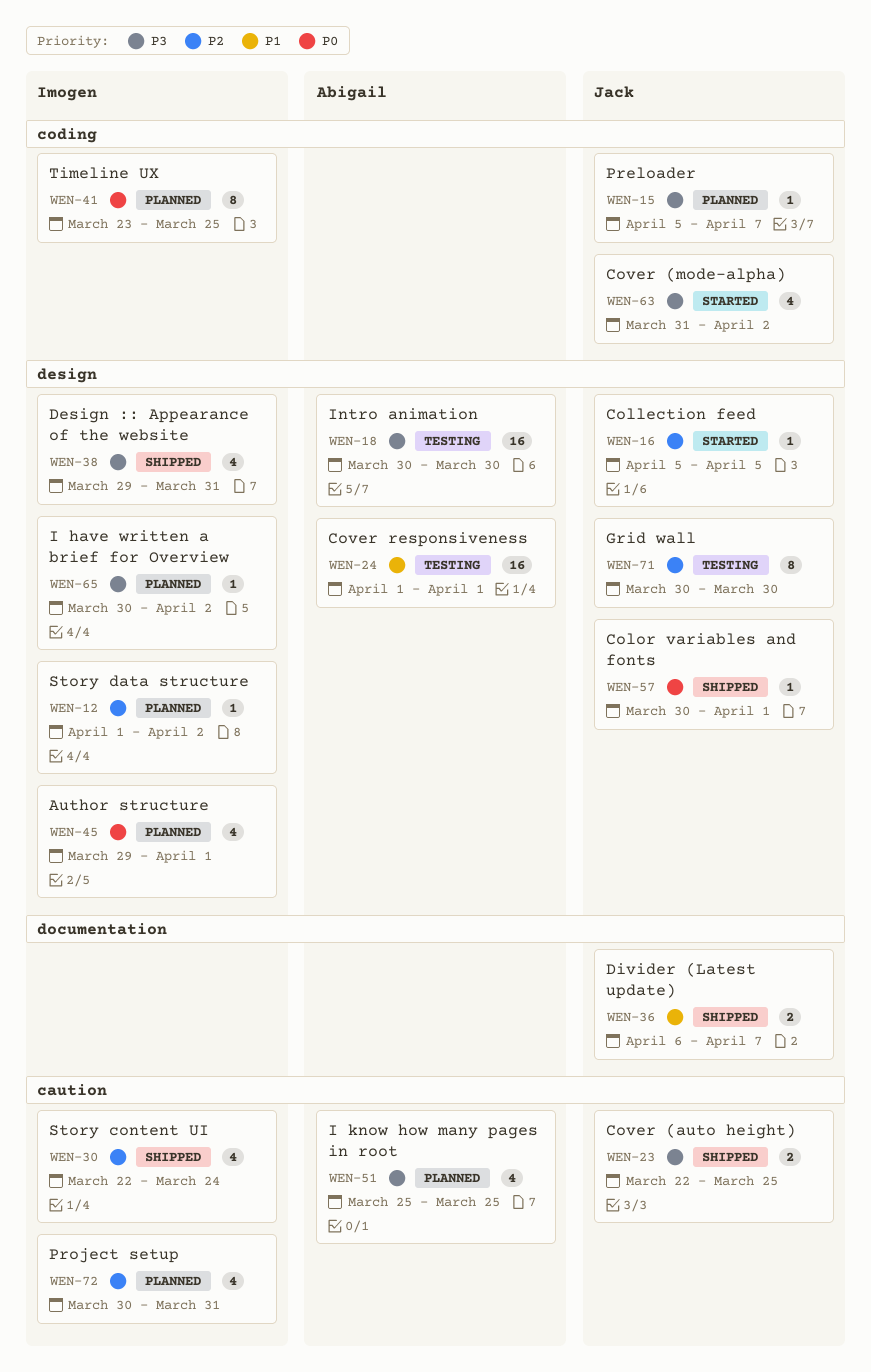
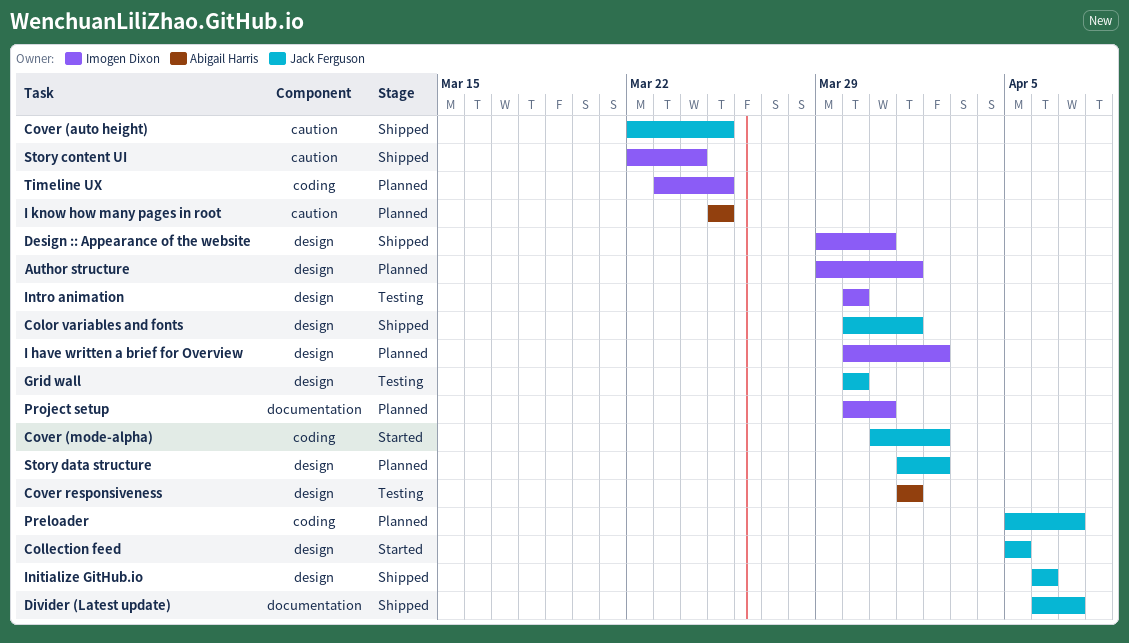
Initialize GitHub.io: none -> present
Intro animation, owner: Abigail Harris -> Imogen Dixon
Project setup, label: caution -> documentation
Story data structure, owner: Imogen Dixon -> Jack Ferguson

